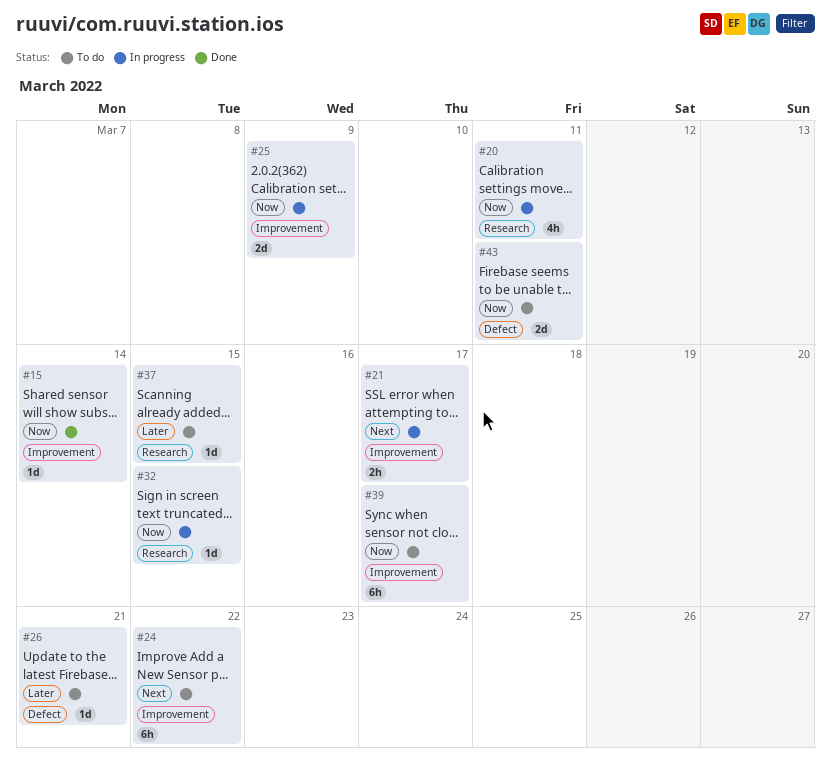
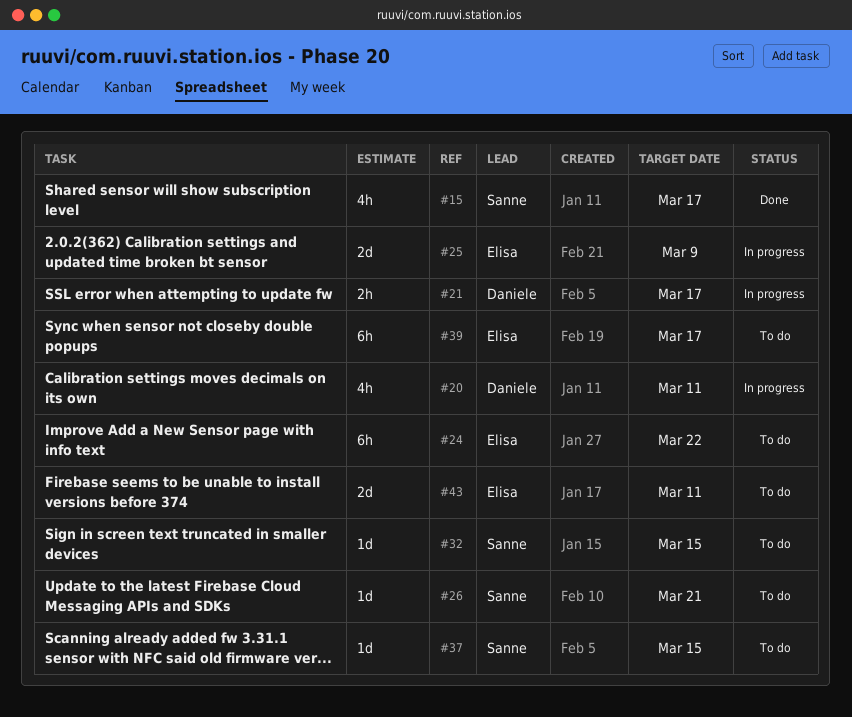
#15, estimate: 1d -> 4h
#15, due: Mar 14 -> Mar 17
#32, status: In progress -> To do

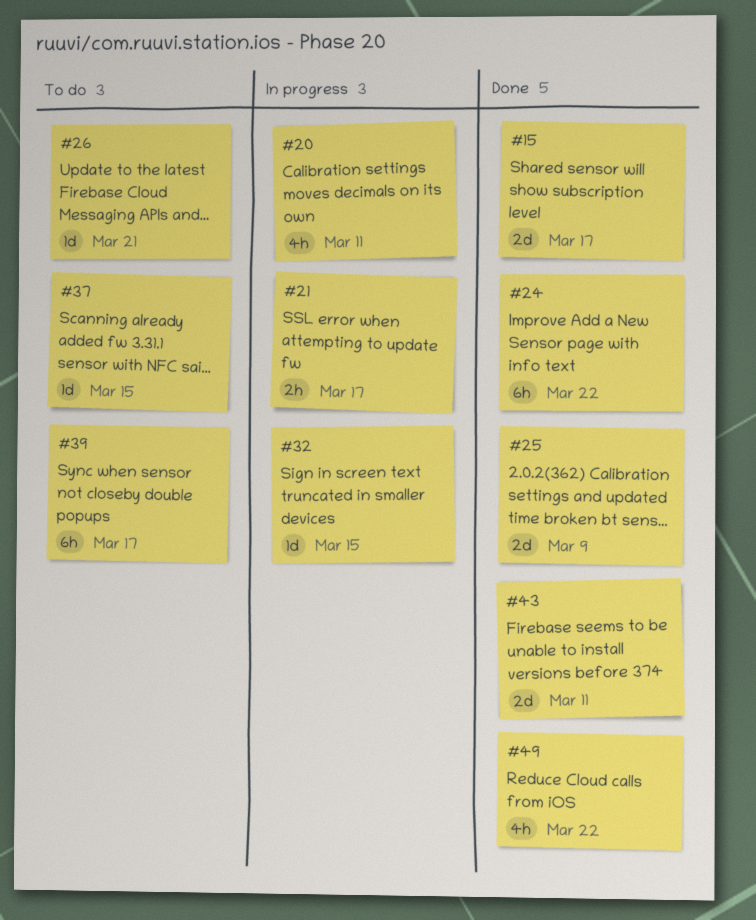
#15, estimate: 4h -> 2d
#24, status: To do -> Done
#25, status: In progress -> Done
#32, status: To do -> In progress
#43, status: To do -> Done
#49: none -> present

